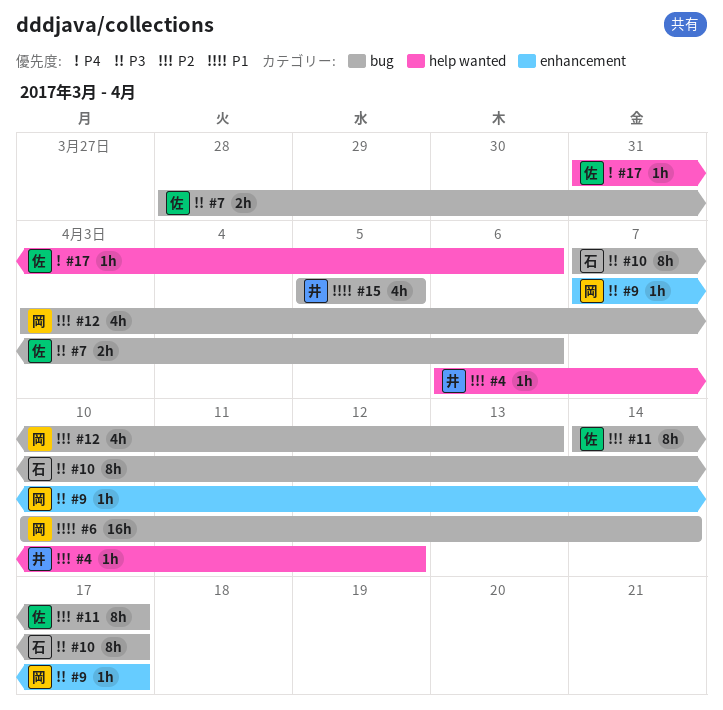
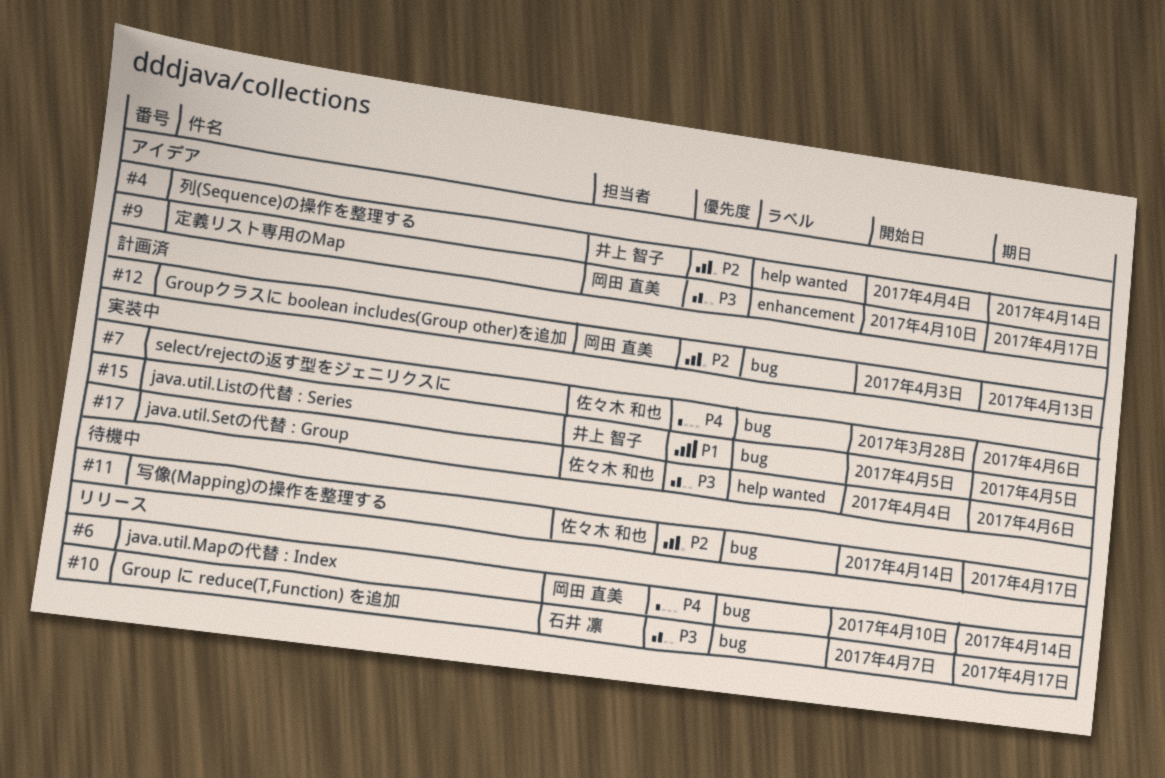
#4, start: Apr 6 -> Apr 4
#4, due: Apr 12 -> Apr 14
#6, priority: P1 -> P4
#7, priority: P3 -> P4
#9, start: Apr 7 -> Apr 10
#17, priority: P4 -> P3
#17, start: Mar 31 -> Apr 4

